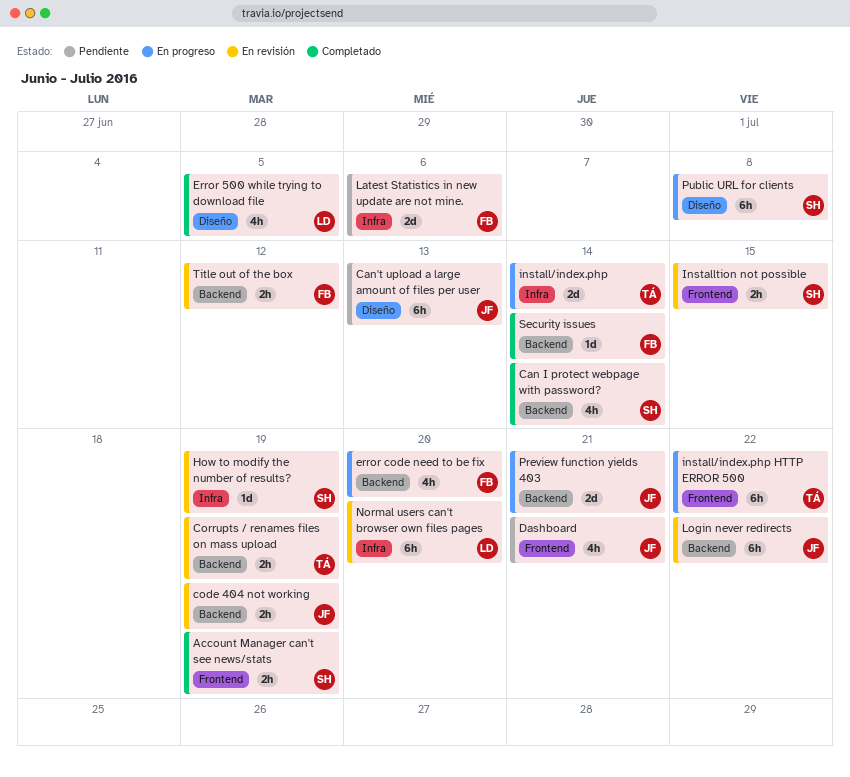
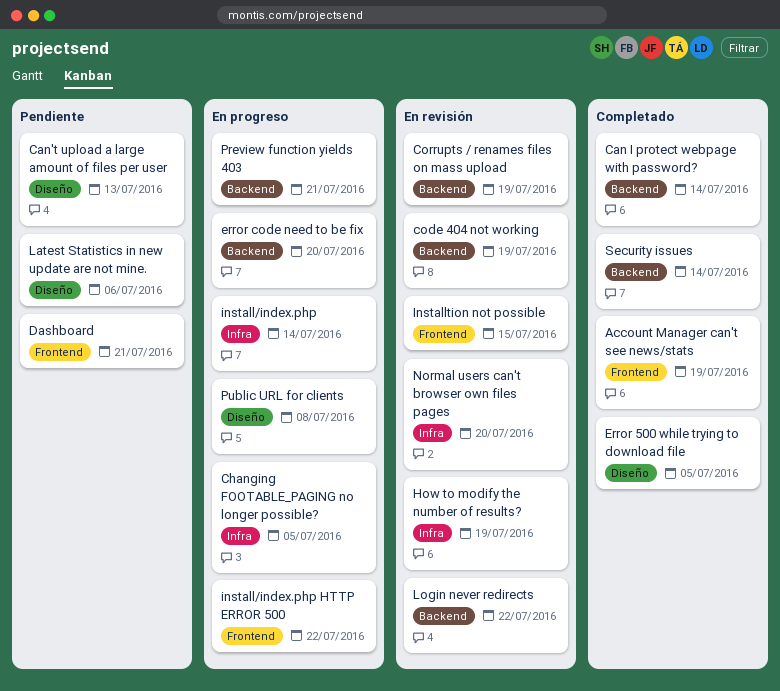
Changing FOOTABLE_PAGING no longer possible?: none -> present
Latest Statistics in new update are not mine., label: Infra -> Diseño
Title out of the box: present -> none

